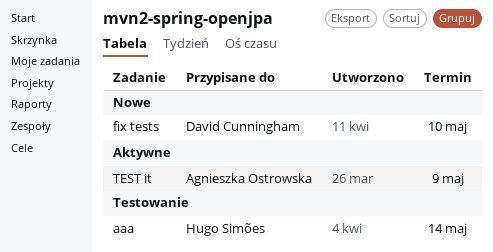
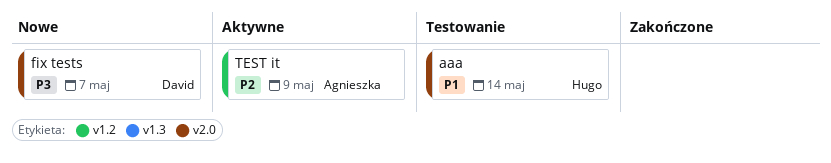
fix tests, due: May 10 -> May 7

